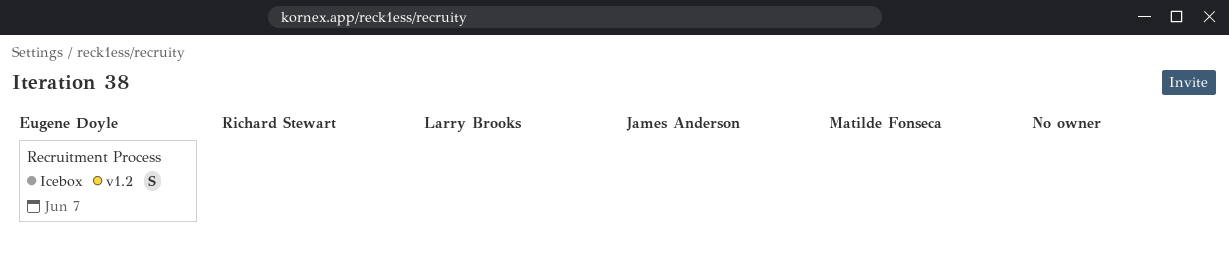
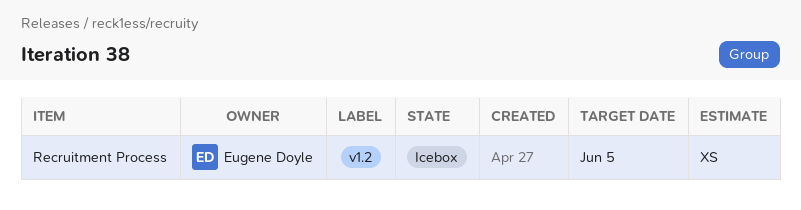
Recruitment Process, estimate: S -> XS
Recruitment Process, due: Jun 7 -> Jun 5

